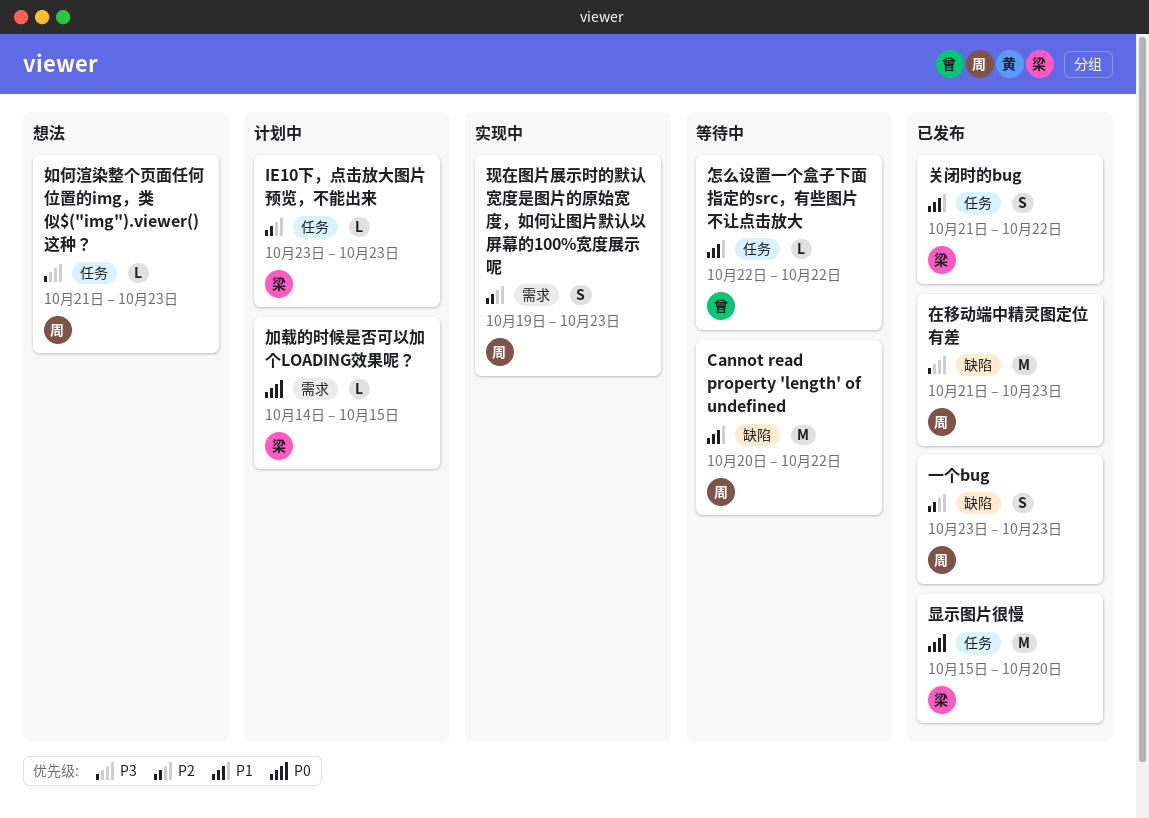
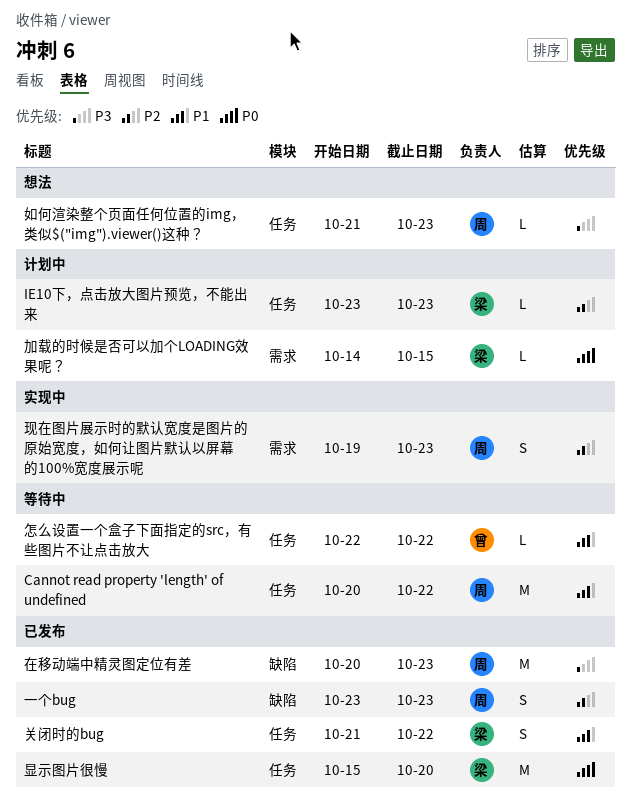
Cannot read property 'length' of undefined, label: 缺陷 -> 任务
在移动端中精灵图定位有差, start: Oct 21 -> Oct 20

